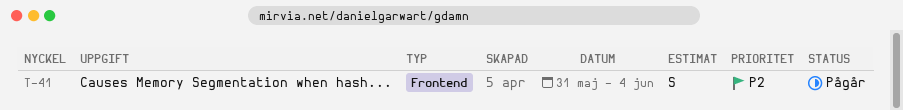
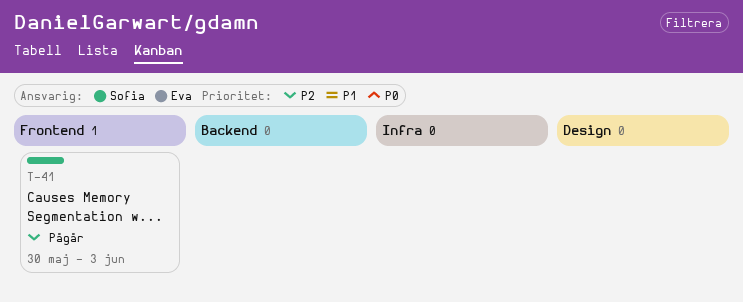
T-41, start: May 31 -> May 30
T-41, due: Jun 4 -> Jun 3

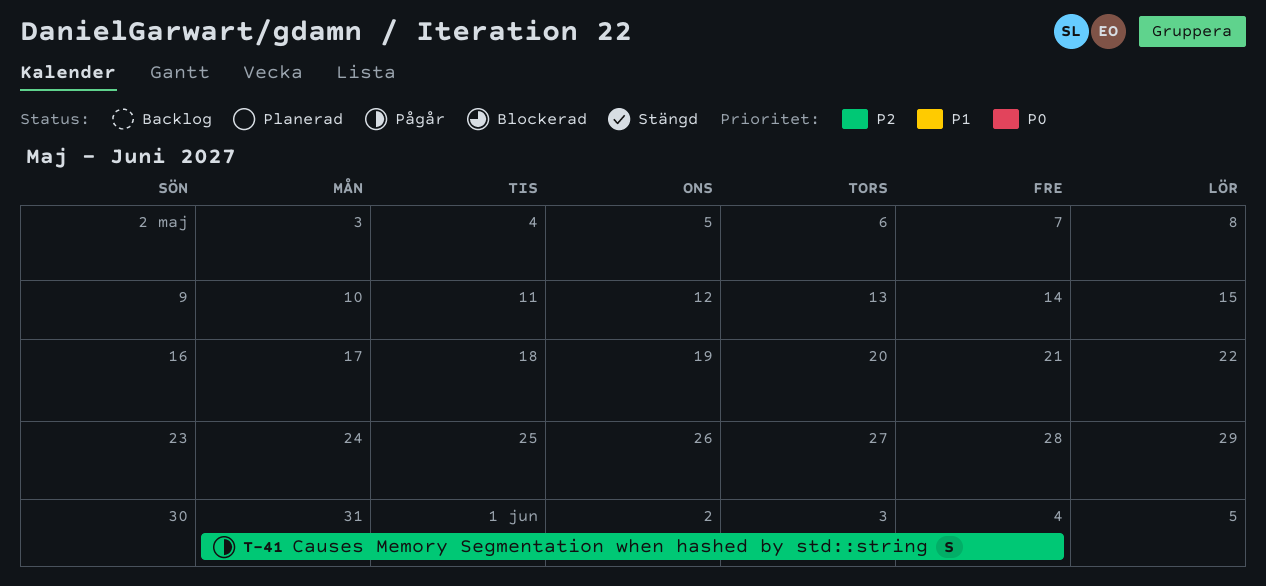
T-41, start: May 30 -> May 31
T-41, due: Jun 3 -> Jun 4

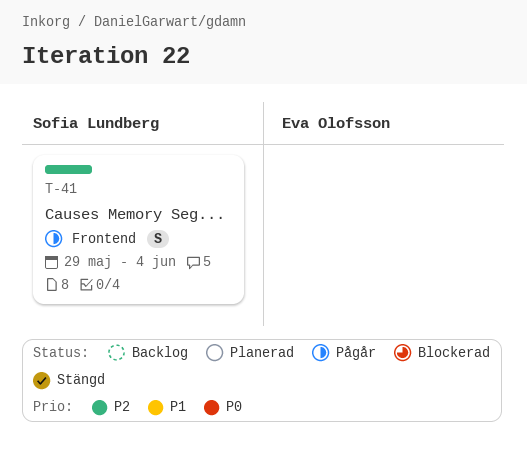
T-41, start: May 31 -> May 29

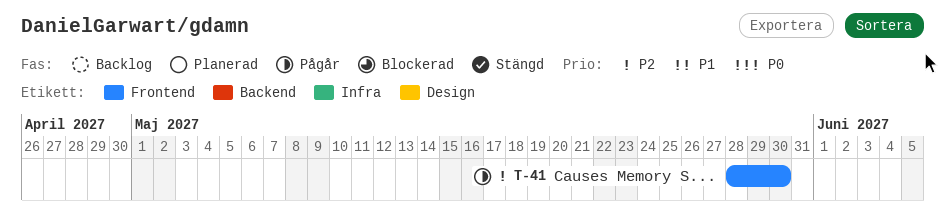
T-41, start: May 29 -> May 28
T-41, due: Jun 4 -> May 30

